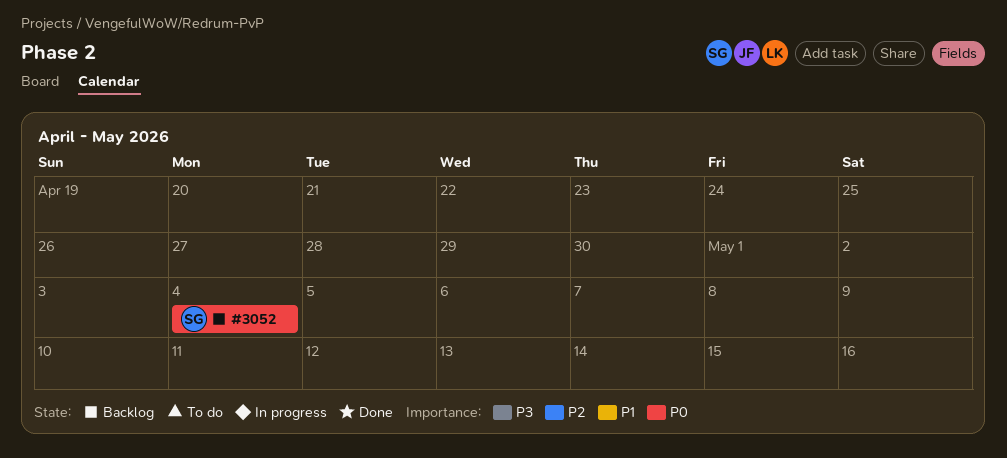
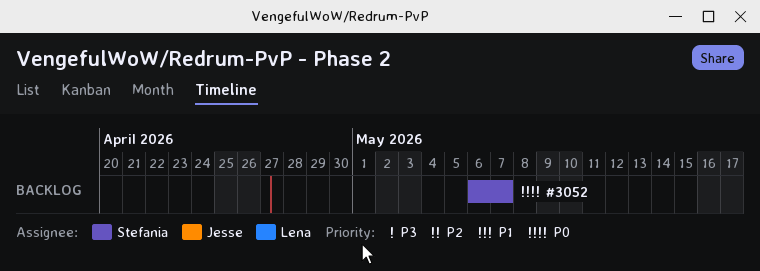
#3052, start: May 4 -> May 6
#3052, due: May 4 -> May 7

